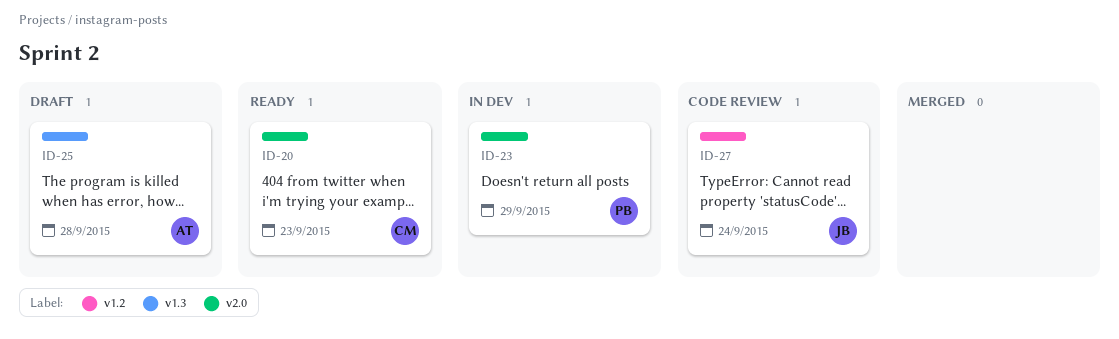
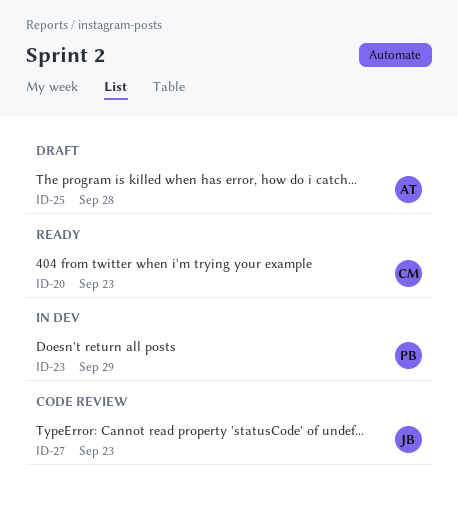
ID-27, due: Sep 24 -> Sep 23

